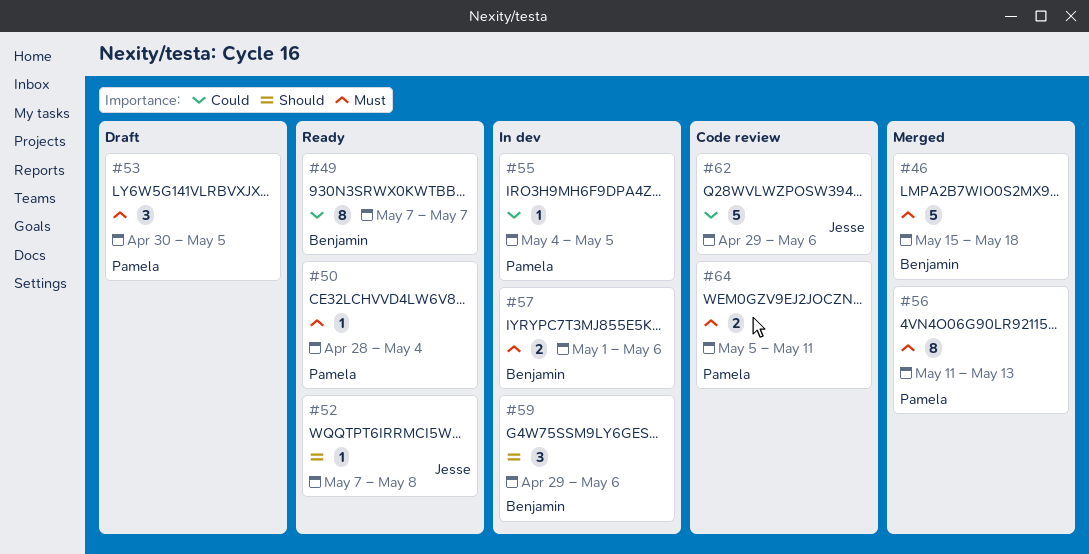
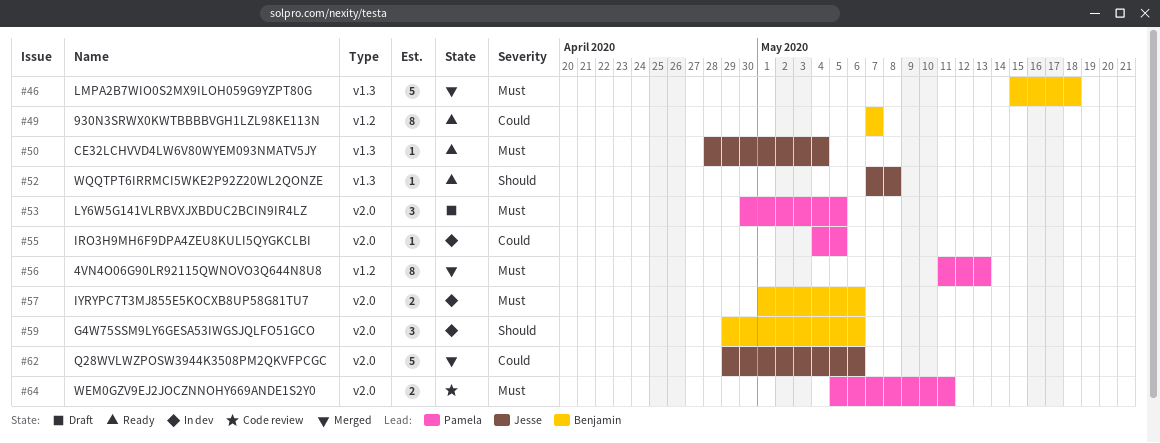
#50, owner: Pamela -> Jesse
#62, status: Code review -> Merged

